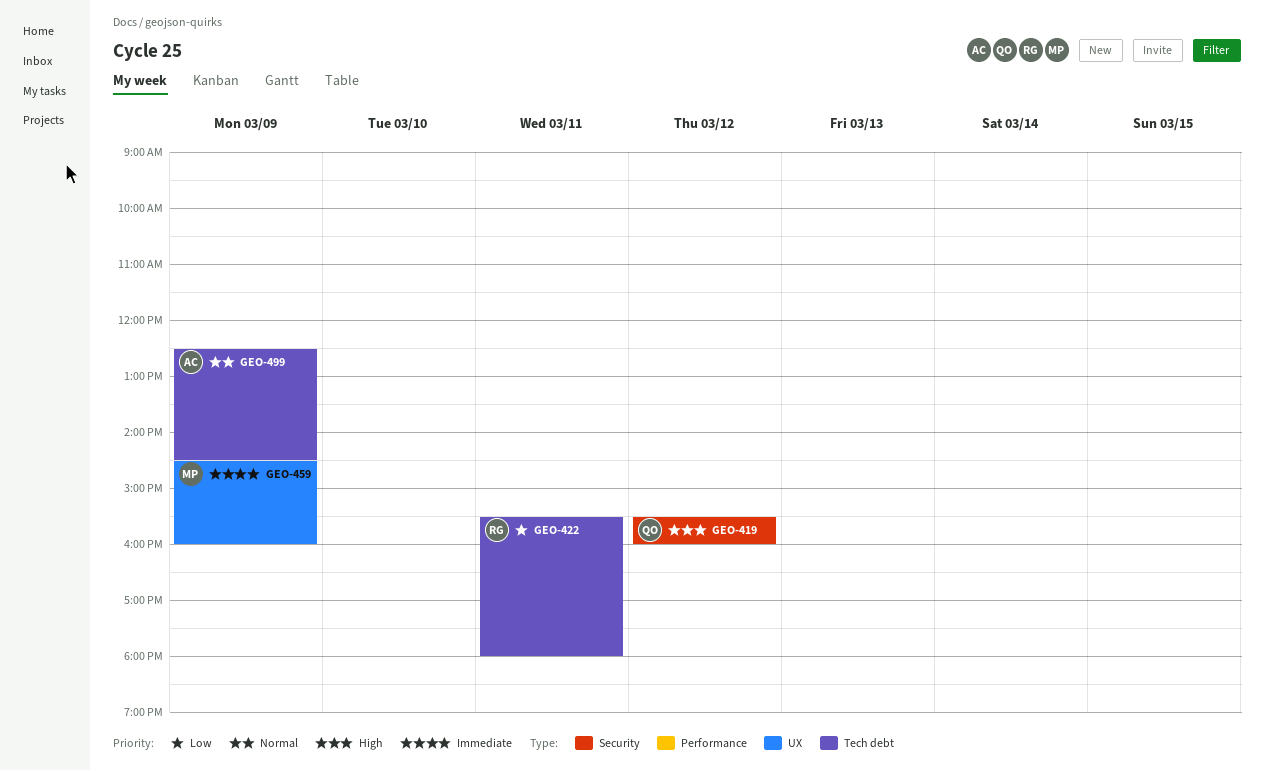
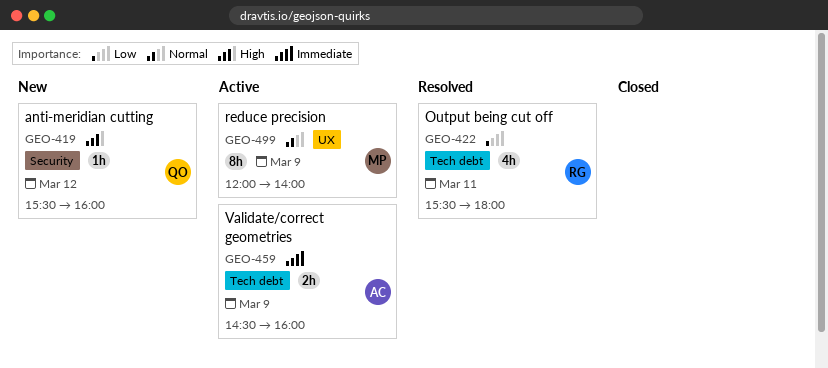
GEO-459, owner: MP -> AC
GEO-459, label: UX -> Tech debt
GEO-499, owner: AC -> MP
GEO-499, label: Tech debt -> UX
GEO-499, begins: 12:30 -> 12:00
GEO-499, ends: 14:30 -> 14:00

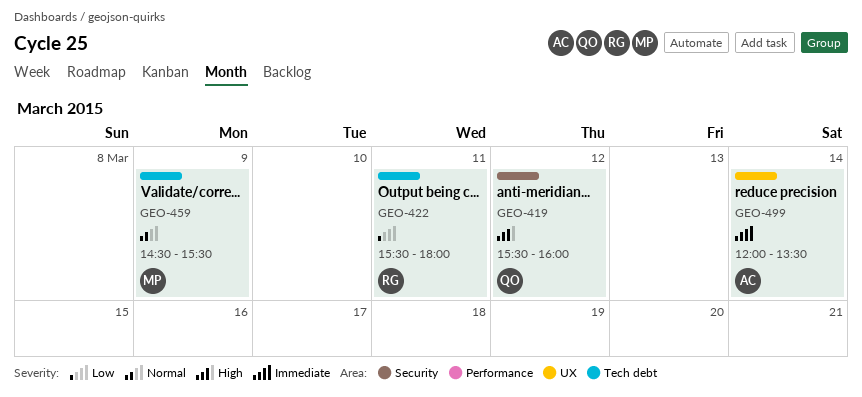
GEO-459, owner: AC -> MP
GEO-459, priority: Immediate -> Normal
GEO-459, ends: 16:00 -> 15:30
GEO-499, owner: MP -> AC
GEO-499, priority: Normal -> Immediate
GEO-499, day: Mar 9 -> Mar 14
GEO-499, ends: 14:00 -> 13:30

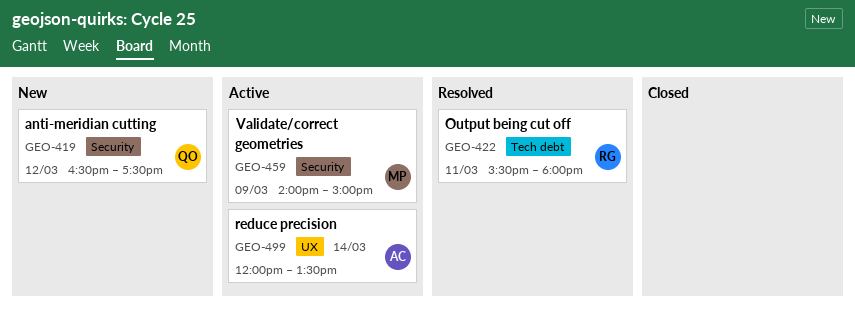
GEO-419, begins: 15:30 -> 16:30
GEO-419, ends: 16:00 -> 17:30
GEO-459, label: Tech debt -> Security
GEO-459, begins: 14:30 -> 14:00
GEO-459, ends: 15:30 -> 15:00

